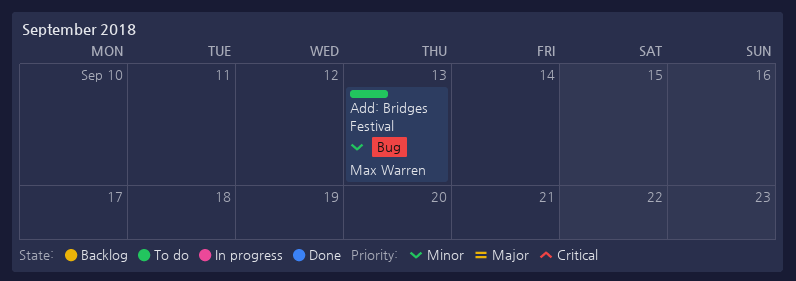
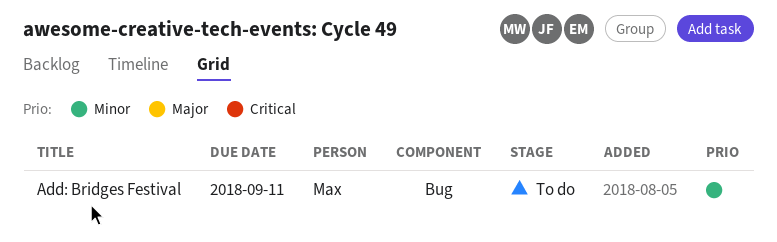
Add: Bridges Festival, due: Sep 13 -> Sep 11

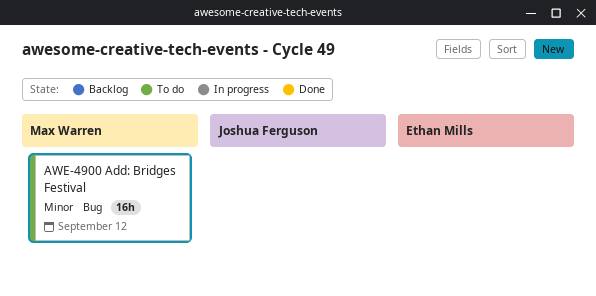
Add: Bridges Festival, due: Sep 11 -> Sep 12

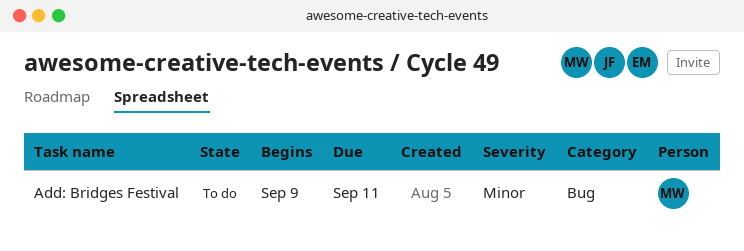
Add: Bridges Festival, due: Sep 12 -> Sep 11

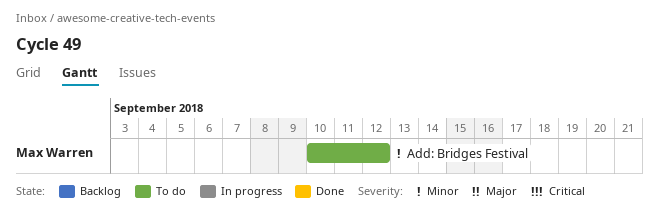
Add: Bridges Festival, start: Sep 9 -> Sep 10
Add: Bridges Festival, due: Sep 11 -> Sep 12

